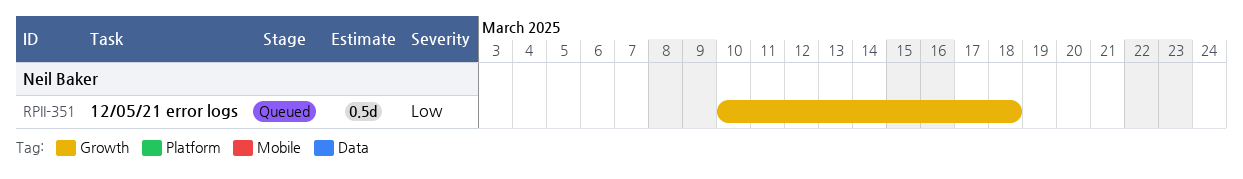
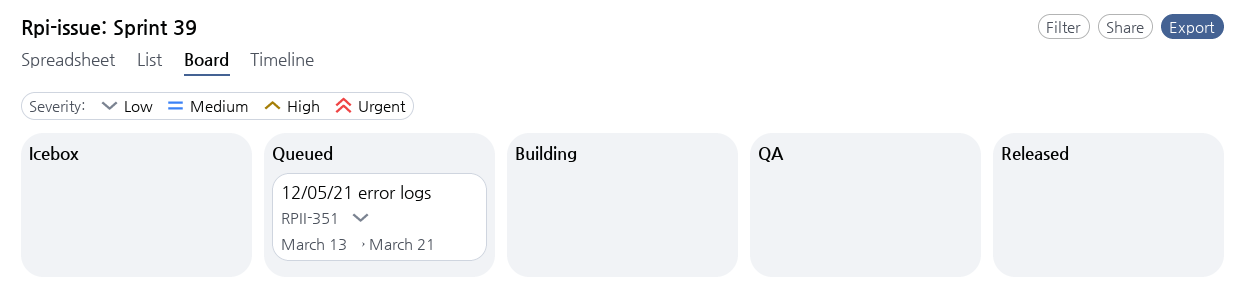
RPII-351, start: Mar 10 -> Mar 13
RPII-351, due: Mar 18 -> Mar 21

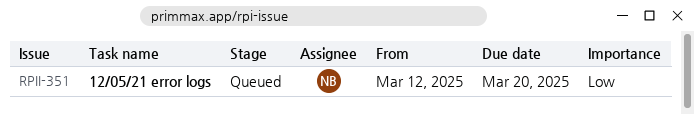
RPII-351, start: Mar 13 -> Mar 12
RPII-351, due: Mar 21 -> Mar 20

